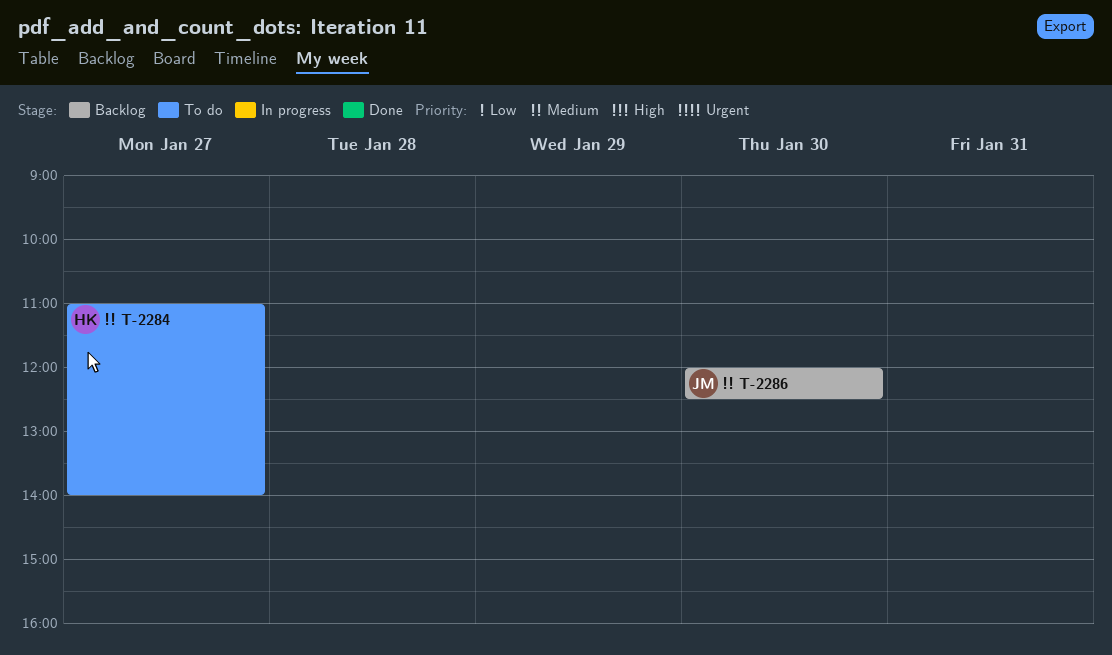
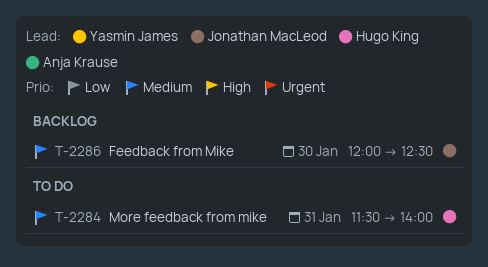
T-2284, day: Jan 27 -> Jan 31
T-2284, begins: 11:00 -> 11:30

